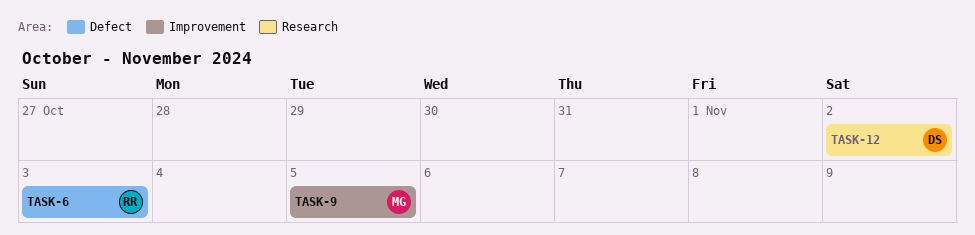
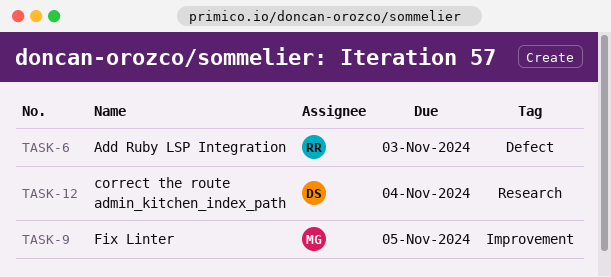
TASK-12, due: Nov 2 -> Nov 4

